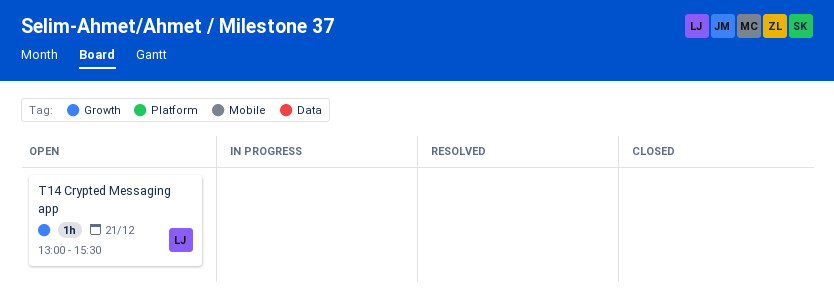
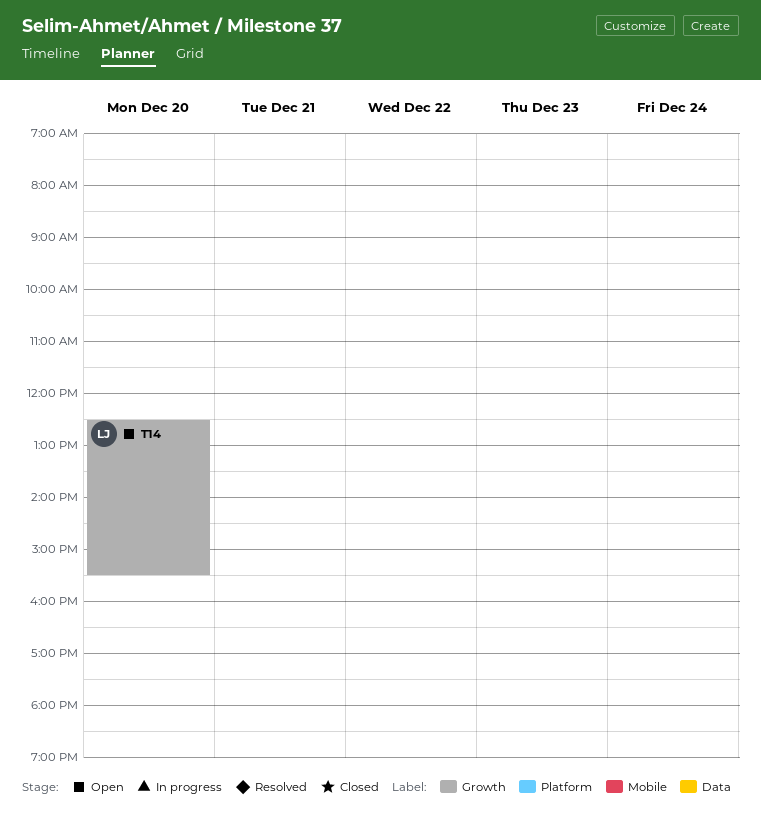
T14, day: Dec 21 -> Dec 20
T14, begins: 13:00 -> 12:30

